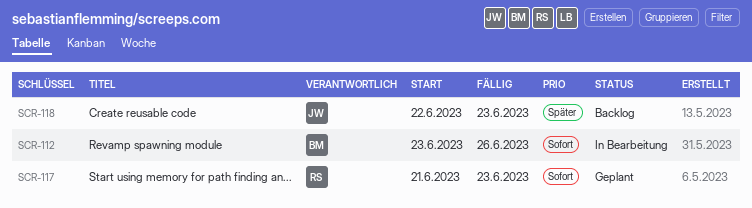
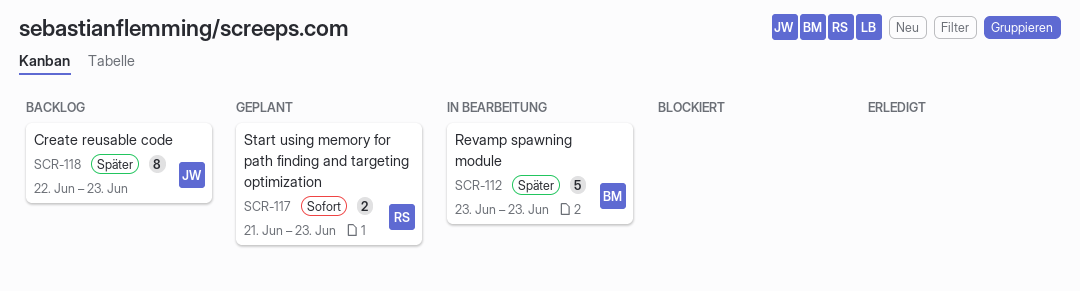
SCR-112, priority: Sofort -> Später
SCR-112, due: Jun 26 -> Jun 23

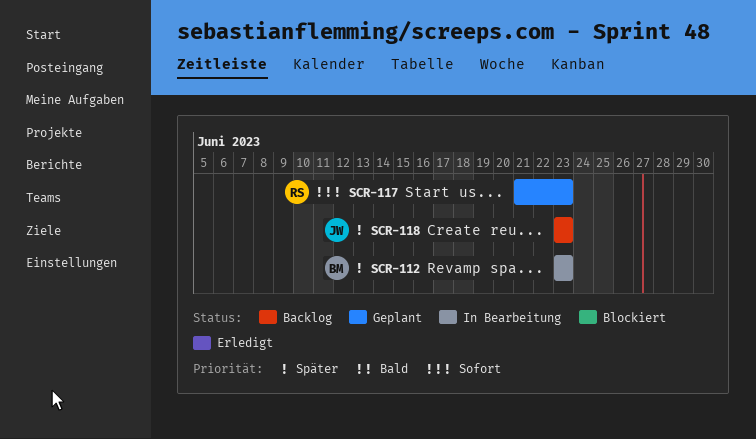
SCR-118, start: Jun 22 -> Jun 23

